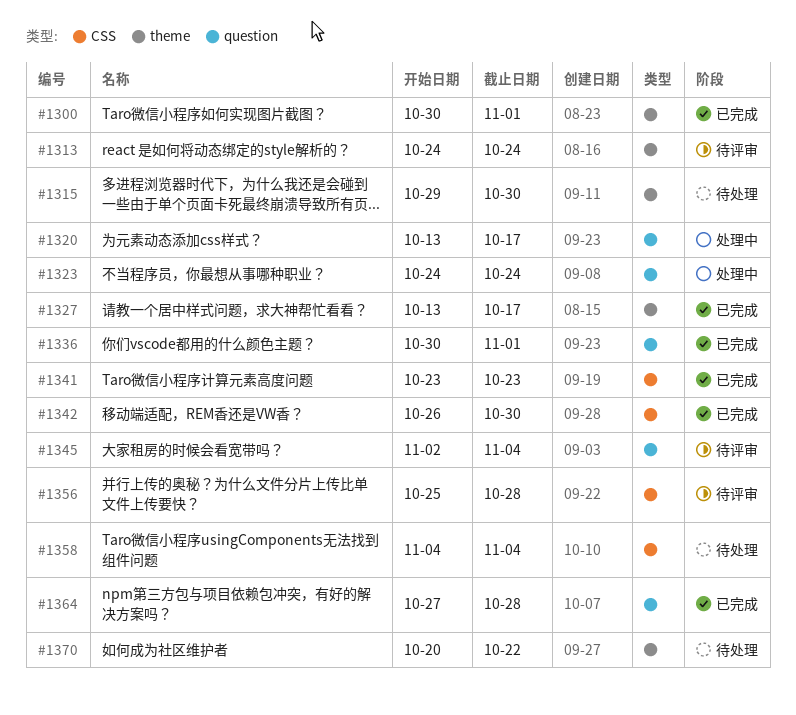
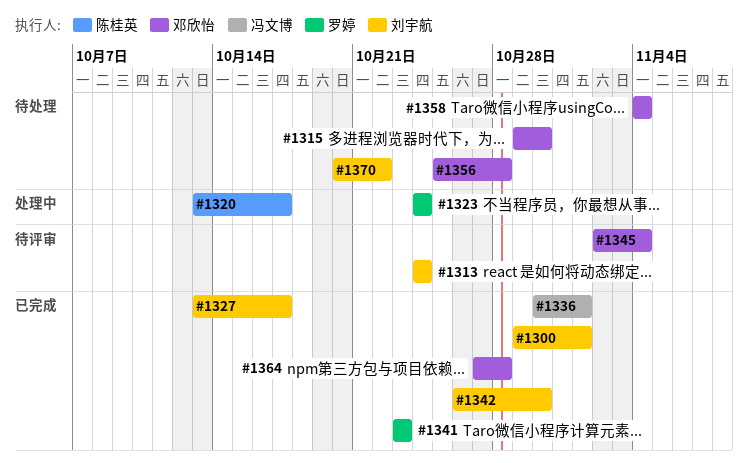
#1300, start: Oct 30 -> Oct 29
#1356, status: 待评审 -> 待处理

